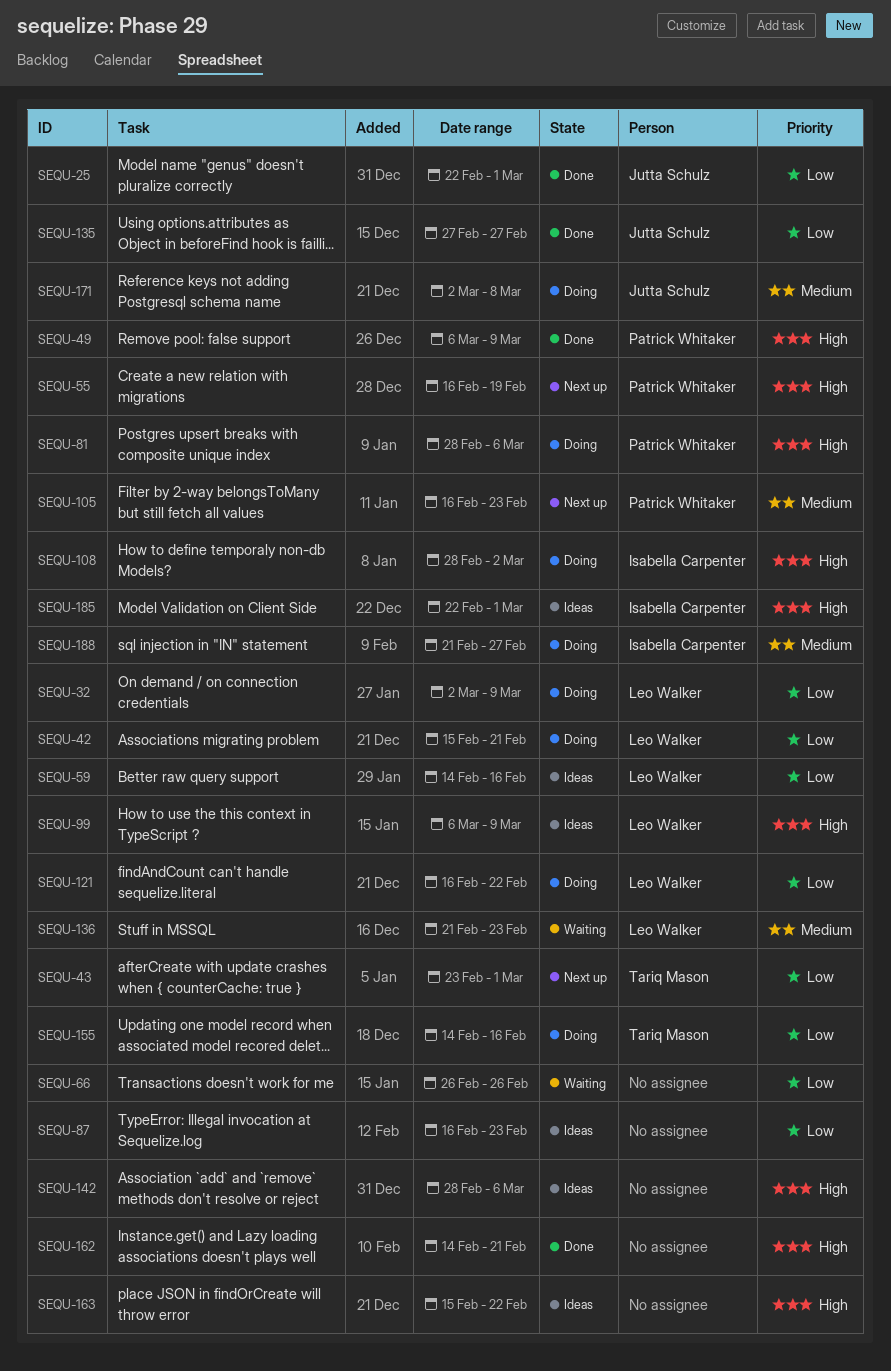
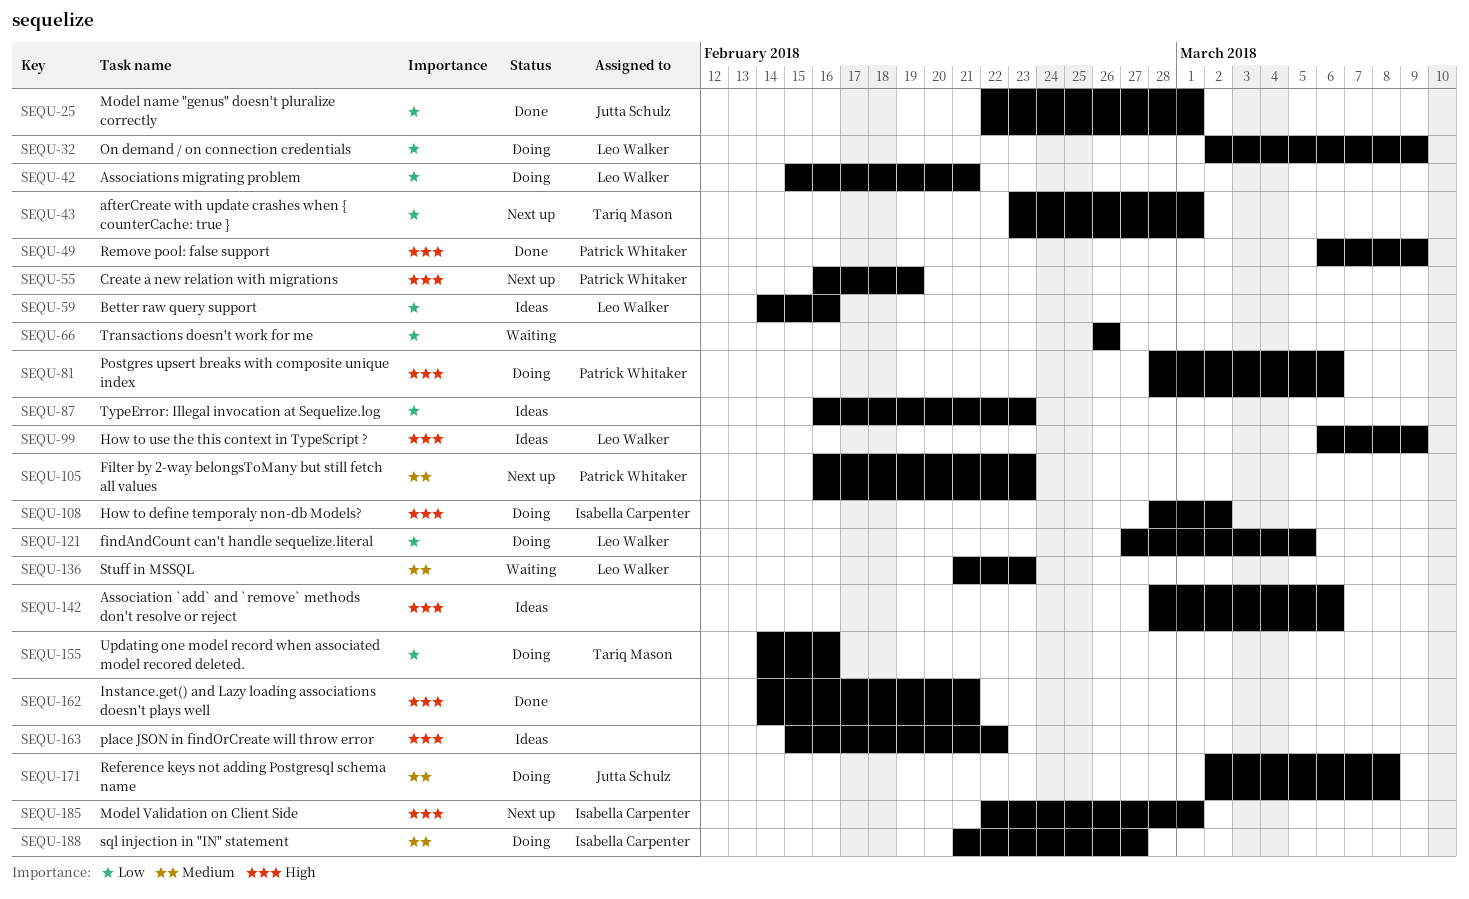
SEQU-121, start: Feb 16 -> Feb 27
SEQU-121, due: Feb 22 -> Mar 5
SEQU-135: present -> none
SEQU-185, status: Ideas -> Next up

